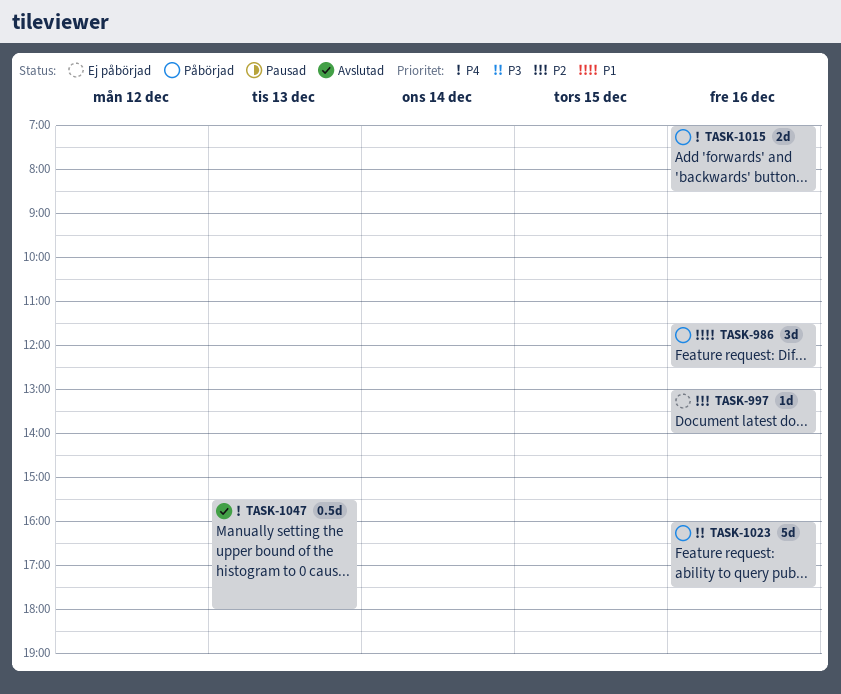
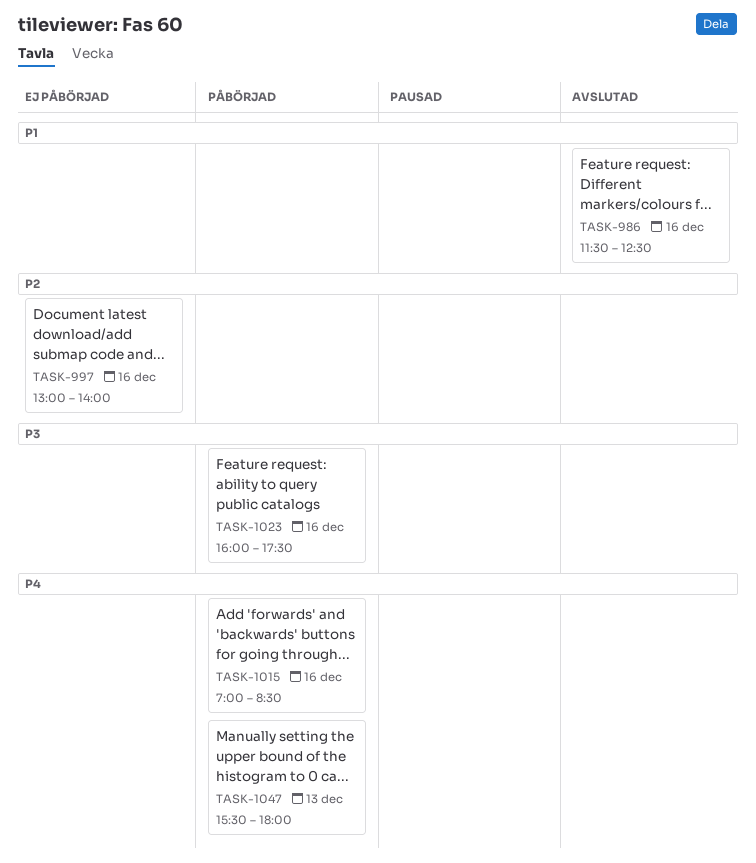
TASK-986, status: Påbörjad -> Avslutad
TASK-1047, status: Avslutad -> Påbörjad

